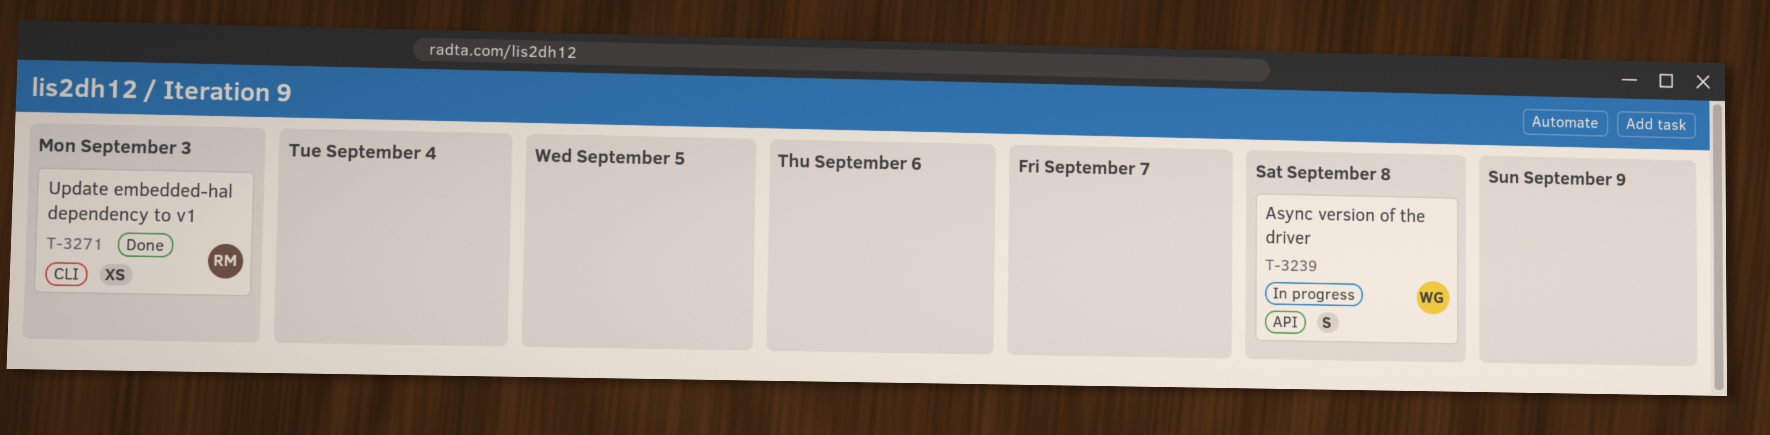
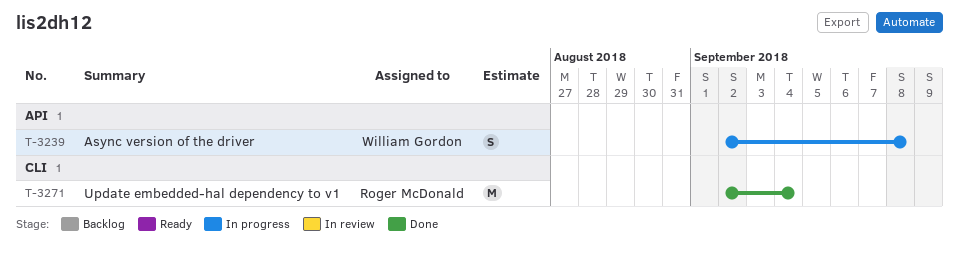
T-3271, estimate: XS -> M
T-3271, due: Sep 3 -> Sep 4

